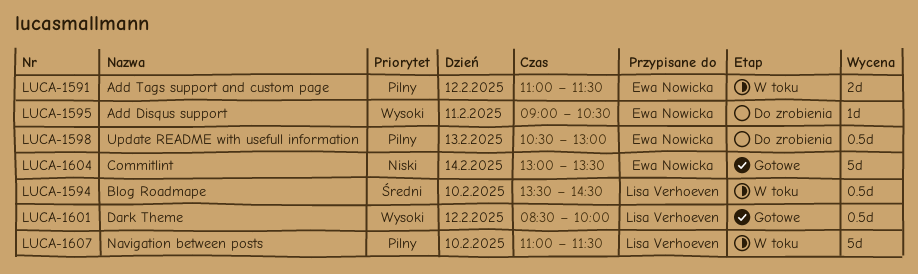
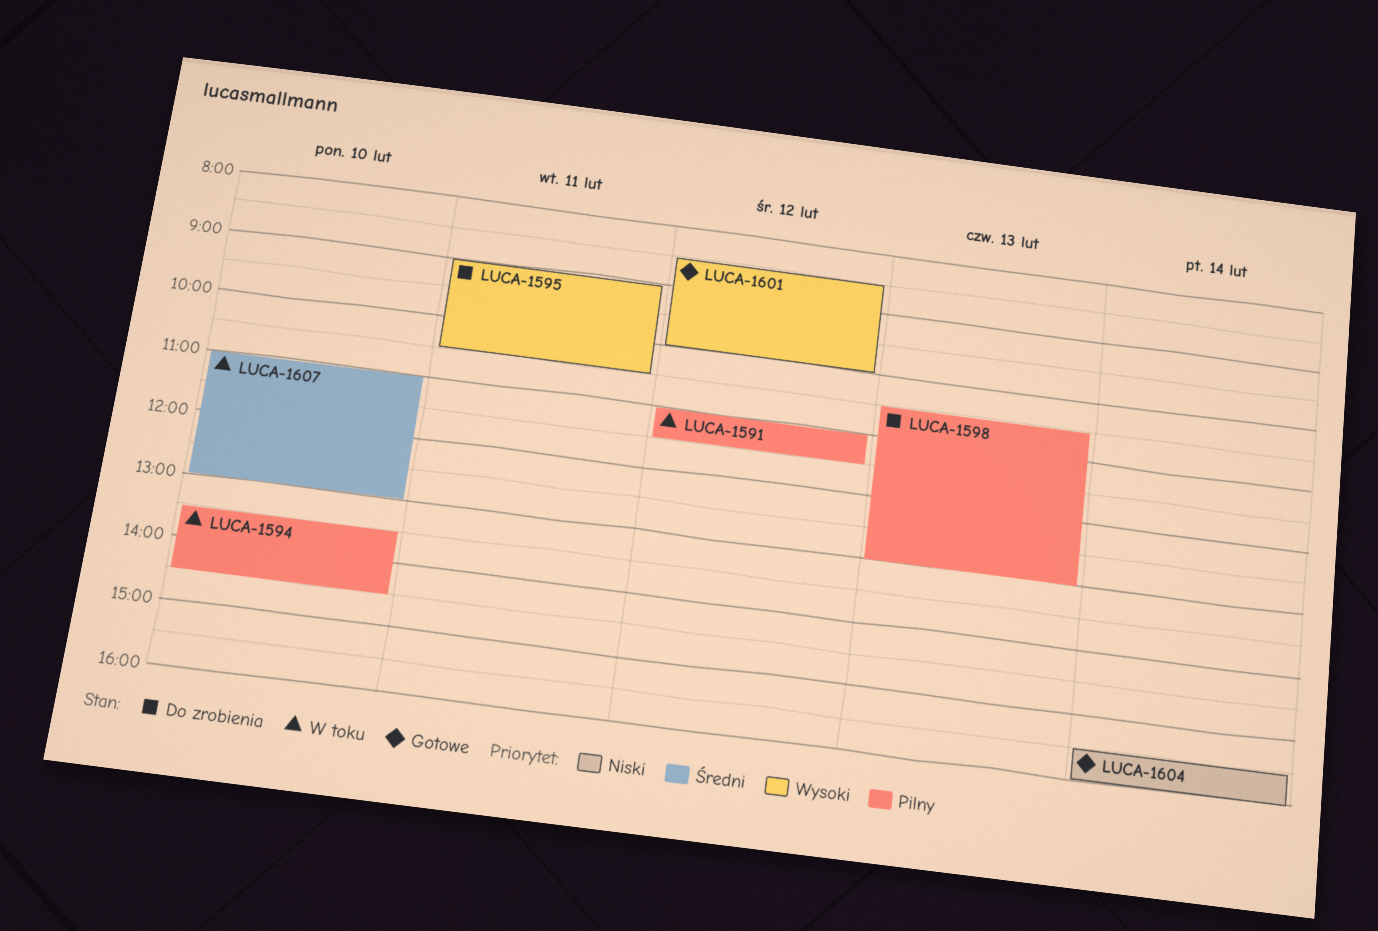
LUCA-1594, priority: Średni -> Pilny
LUCA-1604, begins: 13:00 -> 15:30
LUCA-1604, ends: 13:30 -> 16:00
LUCA-1607, priority: Pilny -> Średni
LUCA-1607, ends: 11:30 -> 13:00

